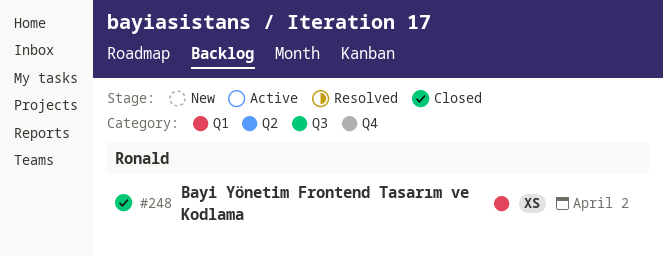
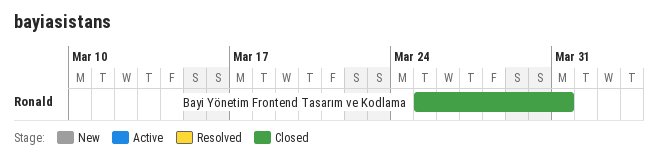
Bayi Yönetim Frontend Tasarım ve Kodlama, due: Apr 2 -> Mar 31

